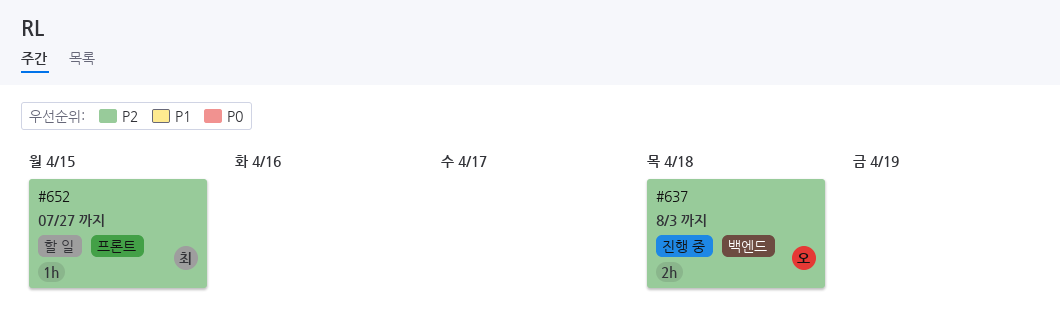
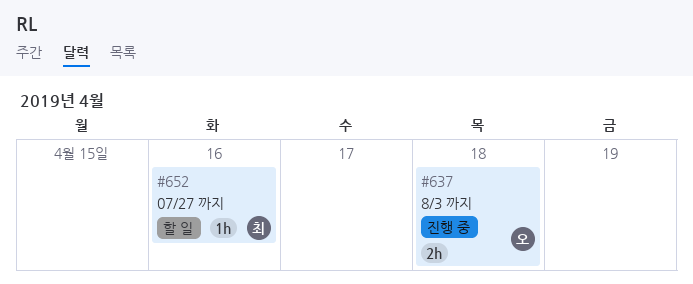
#652, due: Apr 15 -> Apr 16

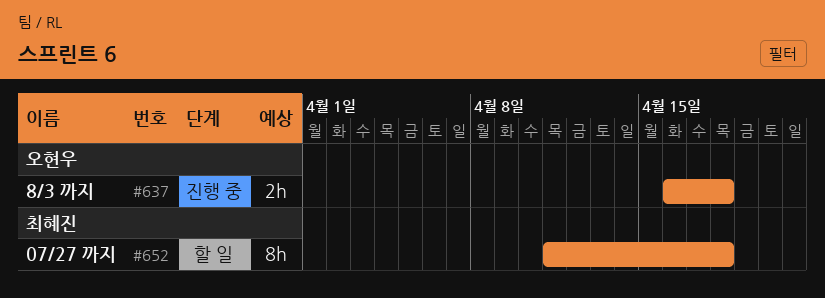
#652, estimate: 1h -> 8h
#652, due: Apr 16 -> Apr 18

